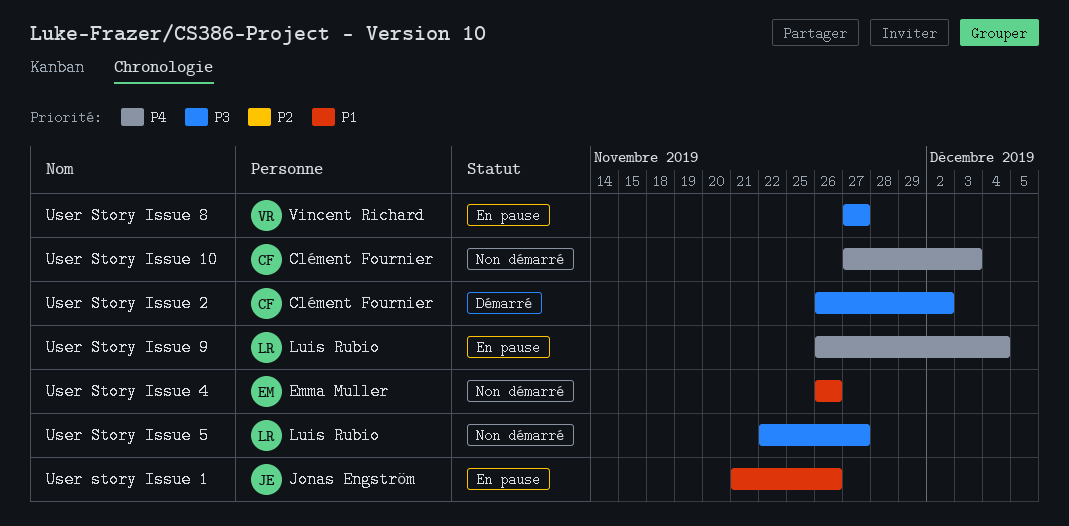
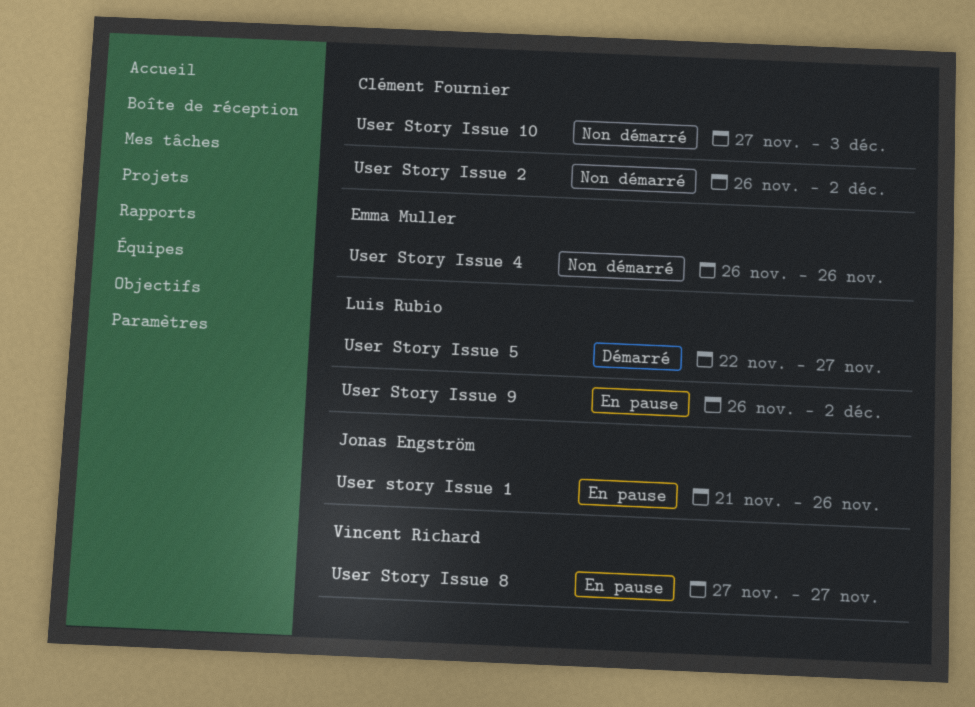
User Story Issue 2, status: Démarré -> Non démarré
User Story Issue 5, status: Non démarré -> Démarré
User Story Issue 9, due: Dec 4 -> Dec 2

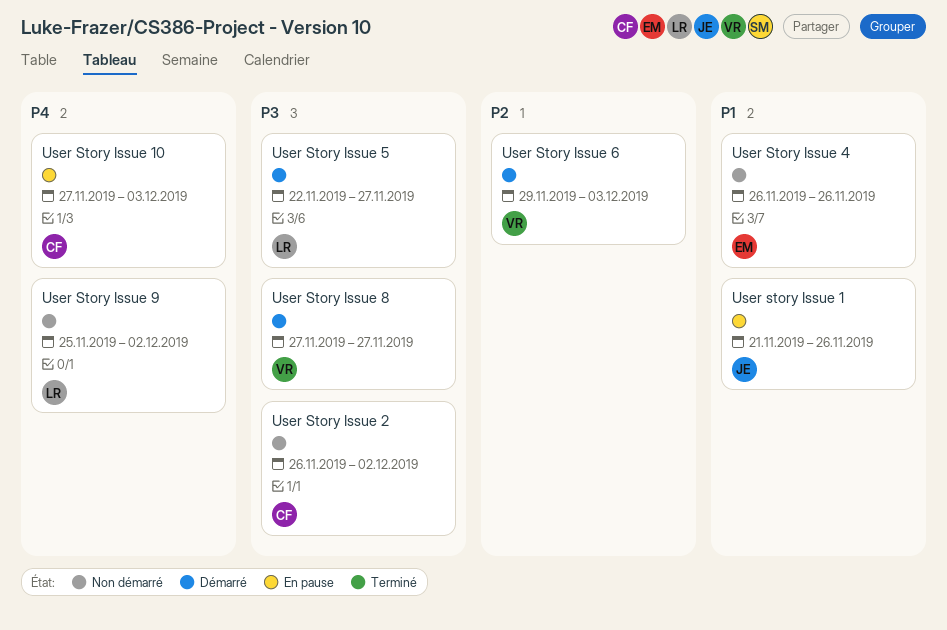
User Story Issue 10, status: Non démarré -> En pause
User Story Issue 6: none -> present
User Story Issue 8, status: En pause -> Démarré
User Story Issue 9, status: En pause -> Non démarré
User Story Issue 9, start: Nov 26 -> Nov 25

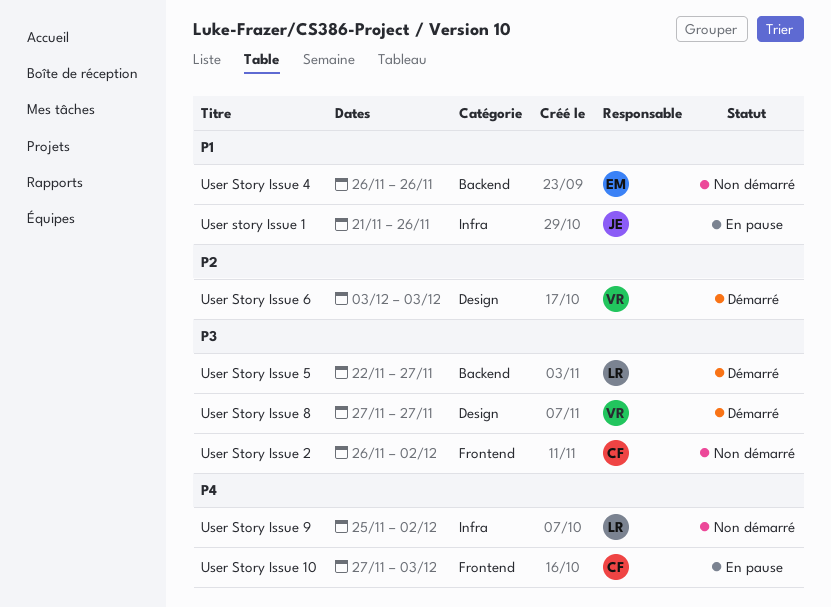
User Story Issue 6, start: Nov 29 -> Dec 3

